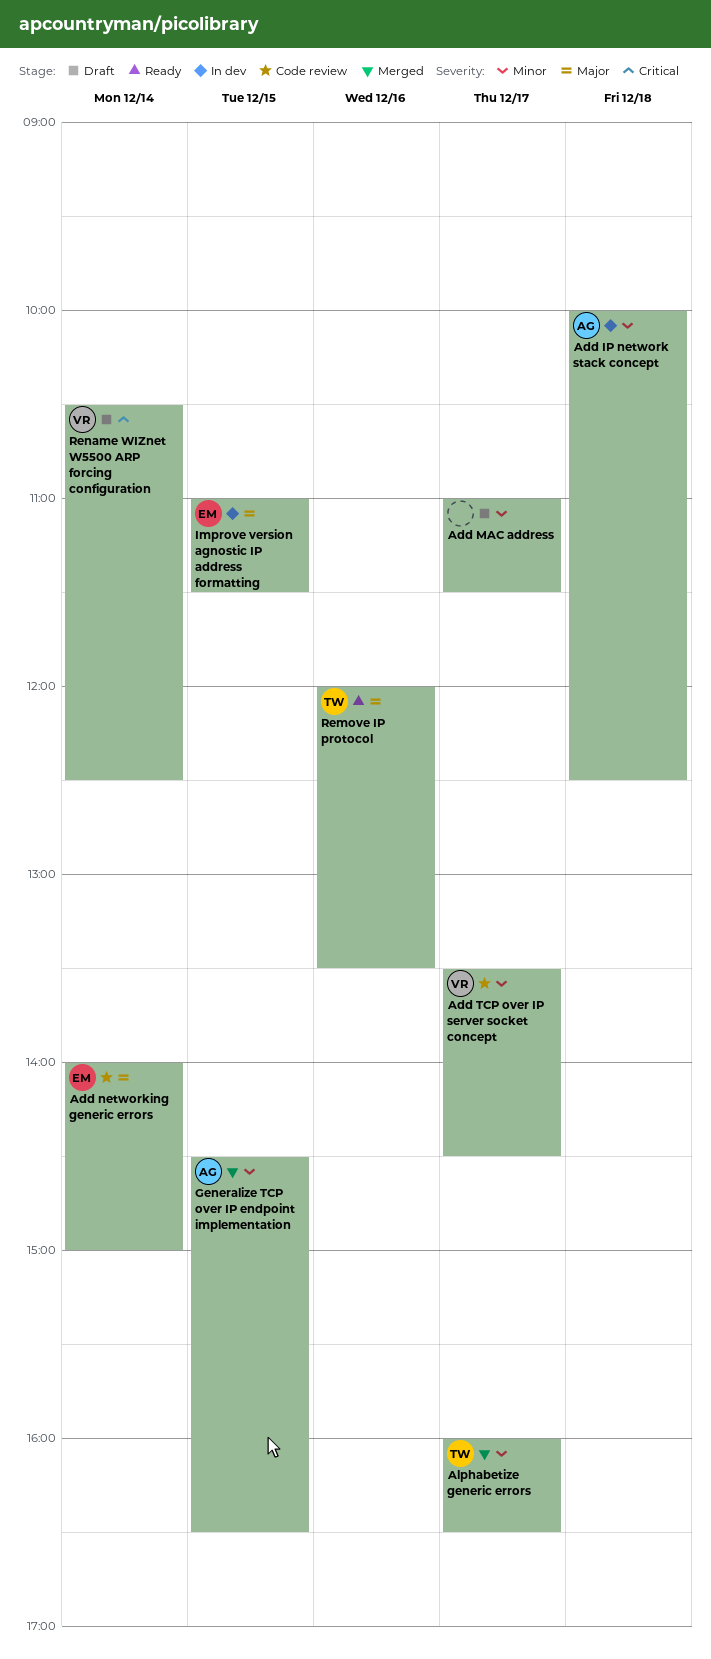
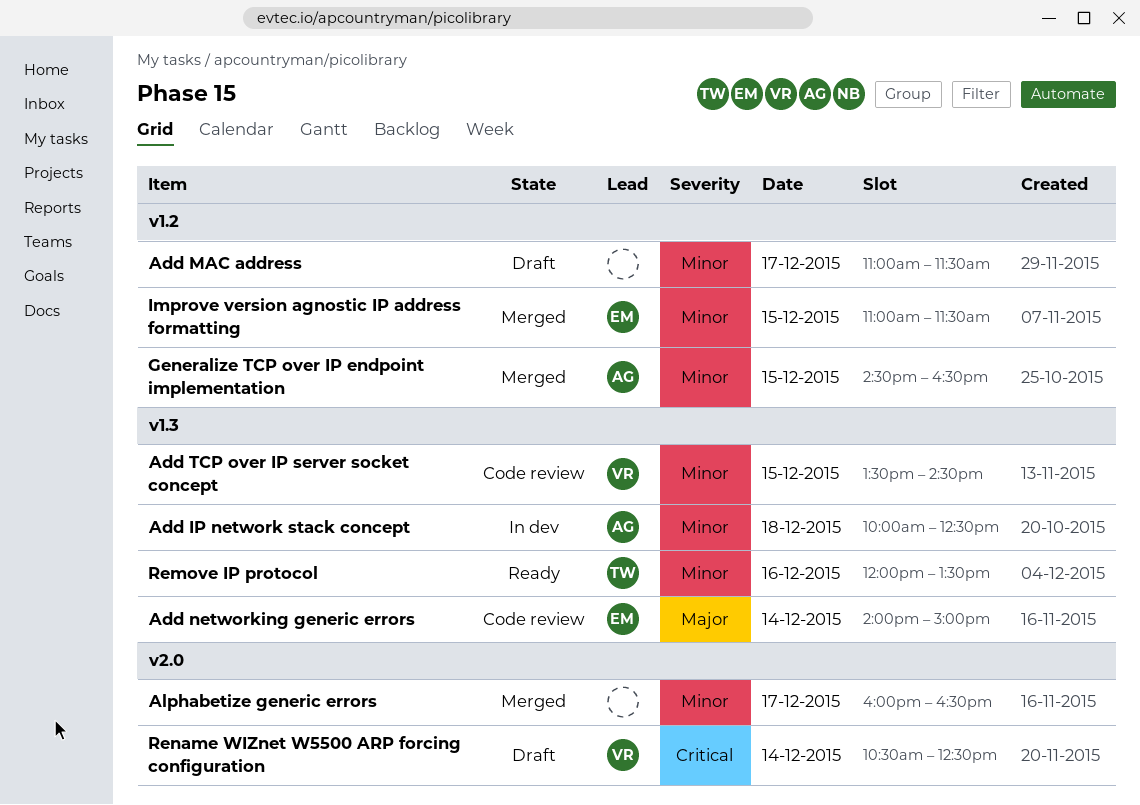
Add TCP over IP server socket concept, day: Dec 17 -> Dec 15
Alphabetize generic errors, owner: TW -> none
Improve version agnostic IP address formatting, status: In dev -> Merged
Improve version agnostic IP address formatting, priority: Major -> Minor
Remove IP protocol, priority: Major -> Minor

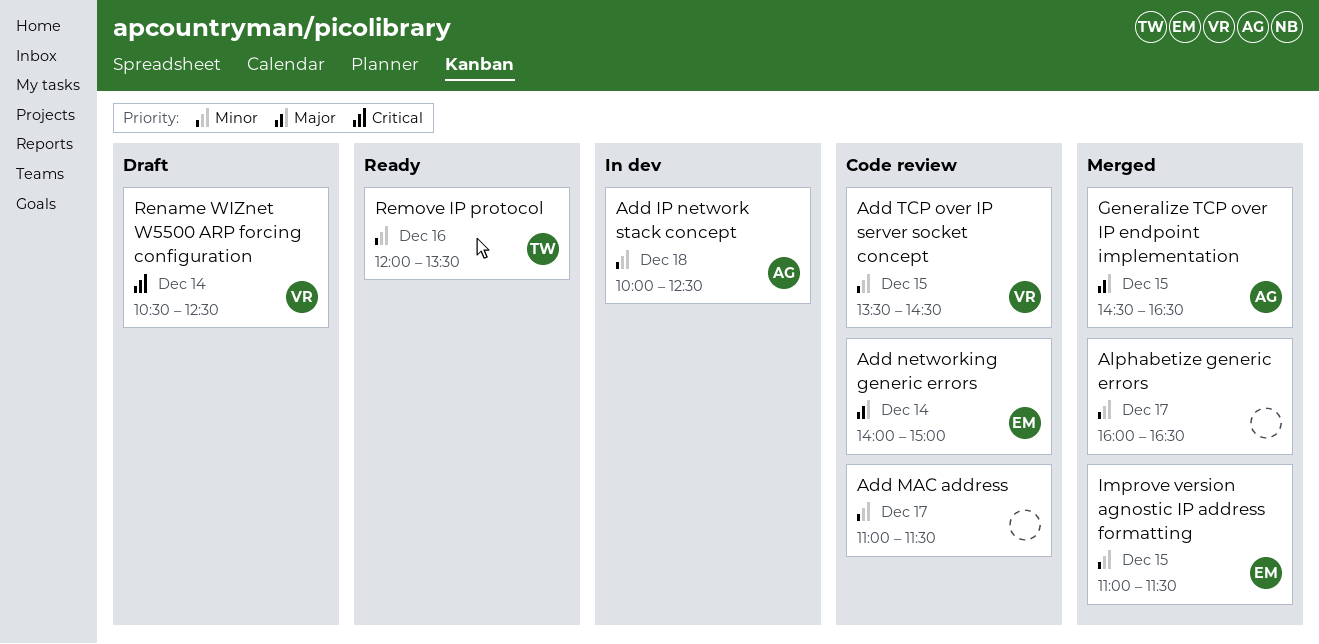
Add MAC address, status: Draft -> Code review
Generalize TCP over IP endpoint implementation, priority: Minor -> Major

